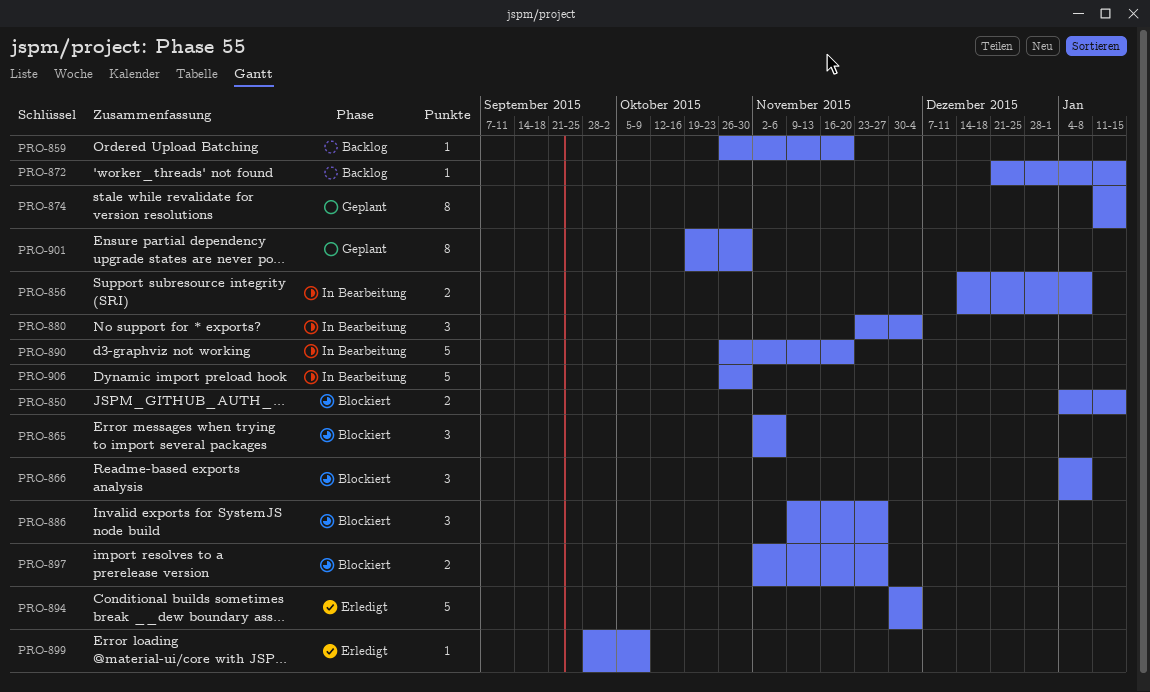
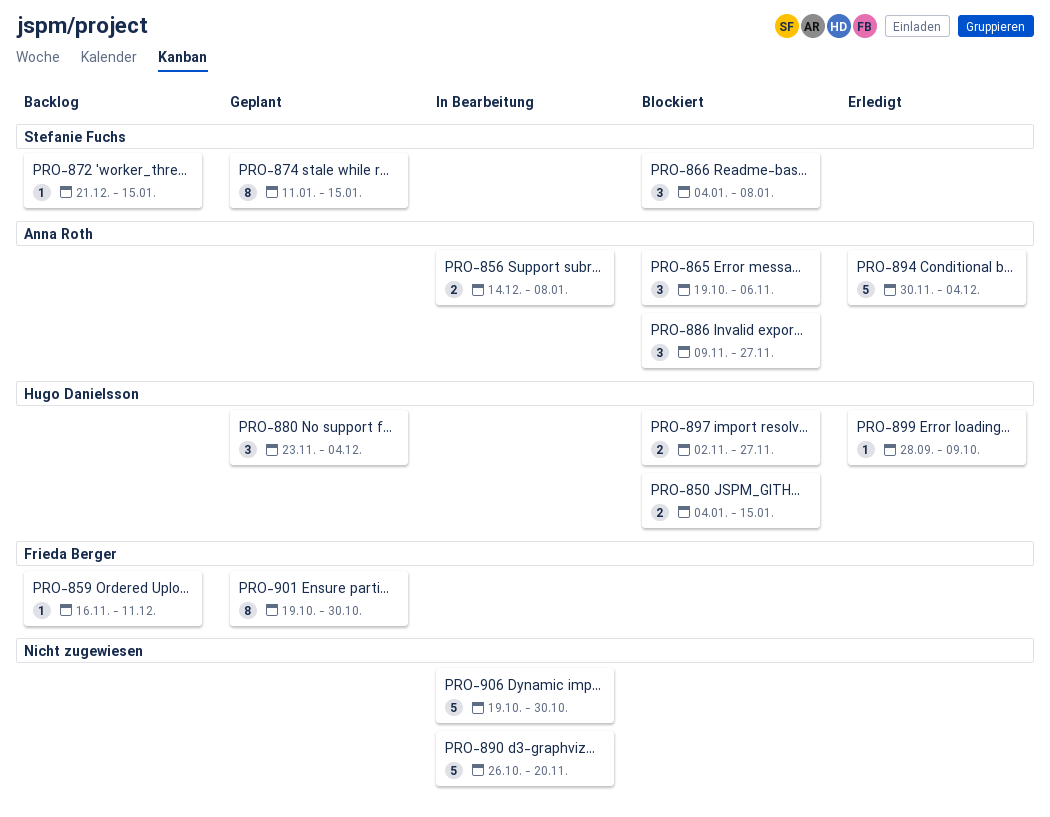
PRO-859, start: Oct 26 -> Nov 16
PRO-859, due: Nov 20 -> Dec 11
PRO-865, start: Nov 2 -> Oct 19
PRO-880, status: In Bearbeitung -> Geplant
PRO-906, start: Oct 26 -> Oct 19

